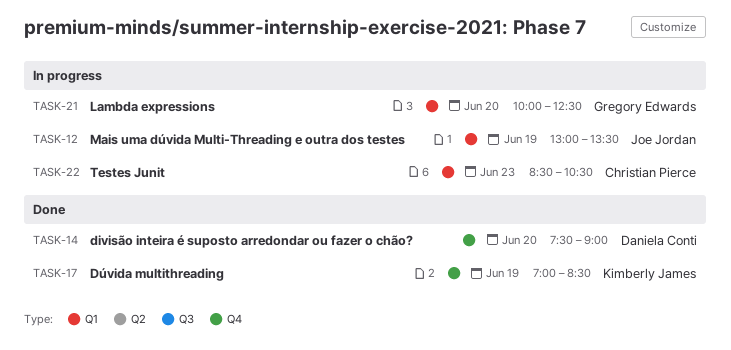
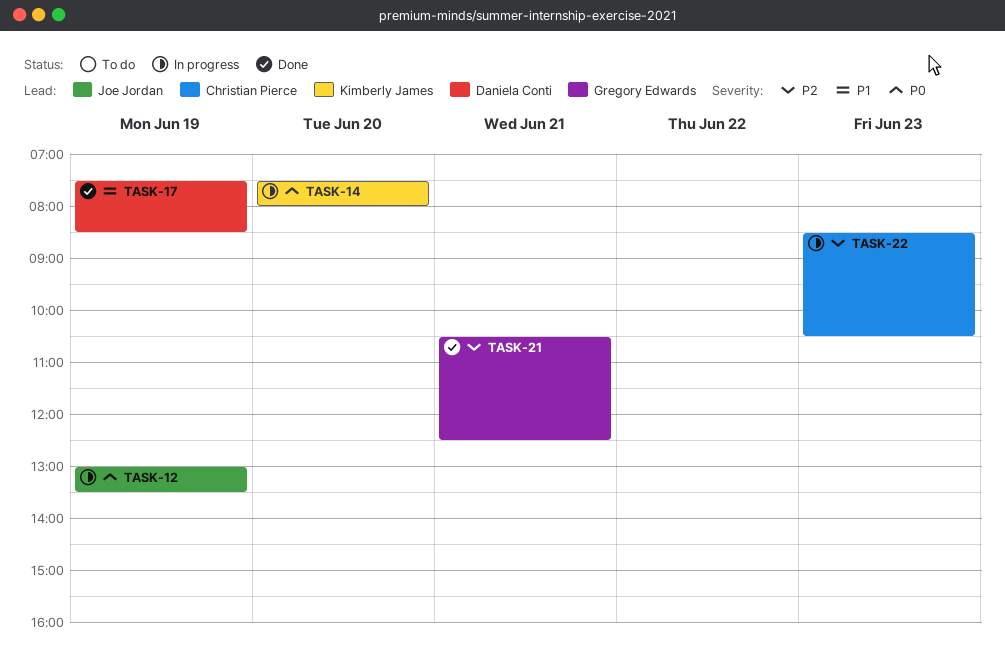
TASK-14, status: Done -> In progress
TASK-14, owner: Daniela Conti -> Kimberly James
TASK-14, ends: 09:00 -> 08:00
TASK-17, owner: Kimberly James -> Daniela Conti
TASK-17, begins: 07:00 -> 07:30
TASK-21, status: In progress -> Done
TASK-21, day: Jun 20 -> Jun 21
TASK-21, begins: 10:00 -> 10:30

